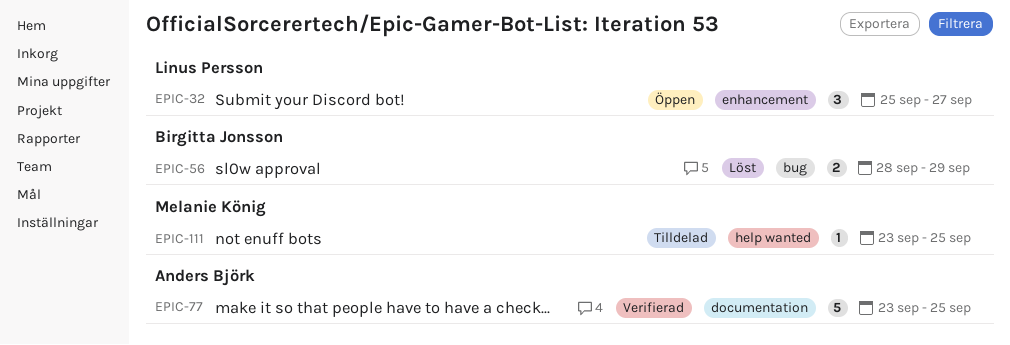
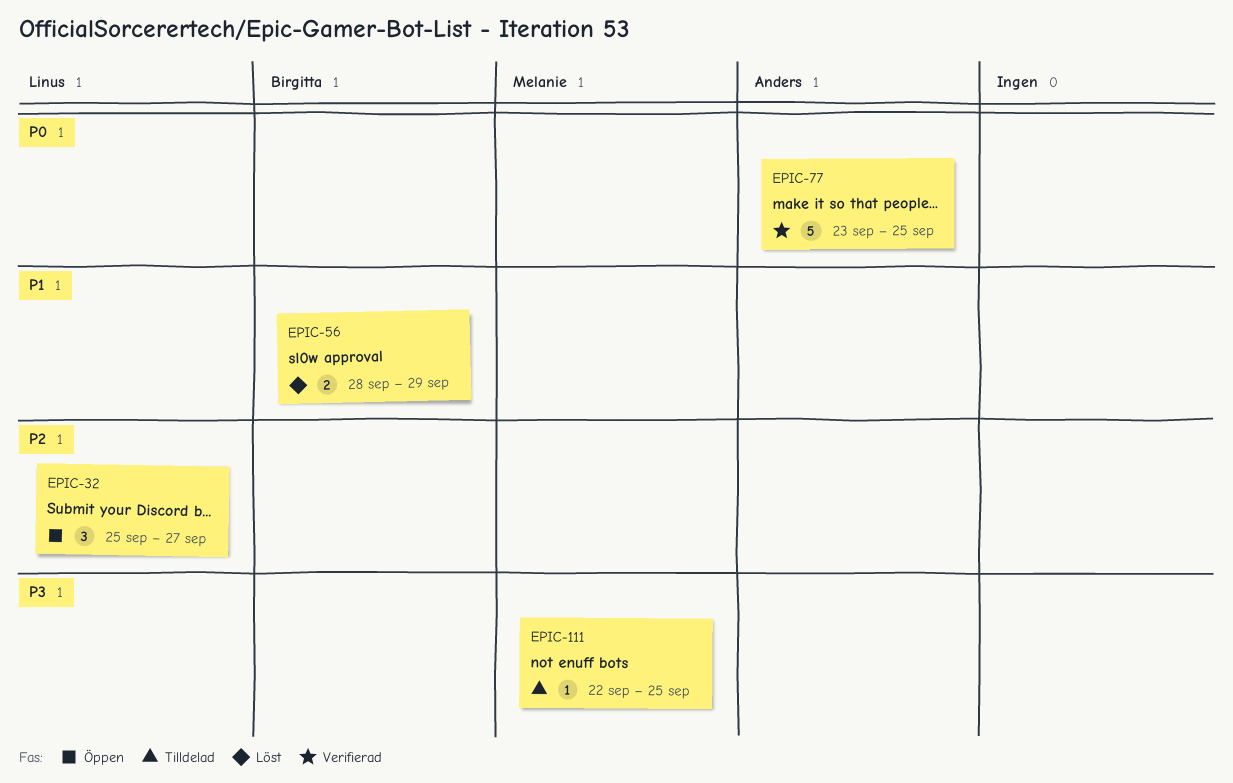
EPIC-111, start: Sep 23 -> Sep 22

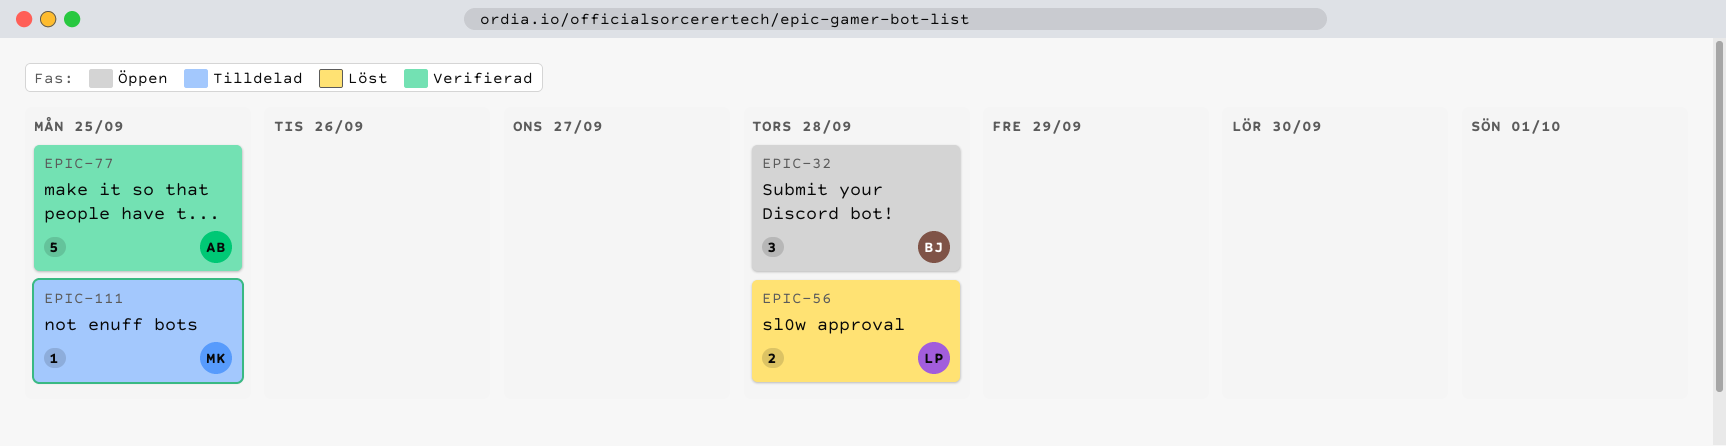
EPIC-32, owner: Linus -> Birgitta
EPIC-32, due: Sep 27 -> Sep 28
EPIC-56, owner: Birgitta -> Linus
EPIC-56, due: Sep 29 -> Sep 28

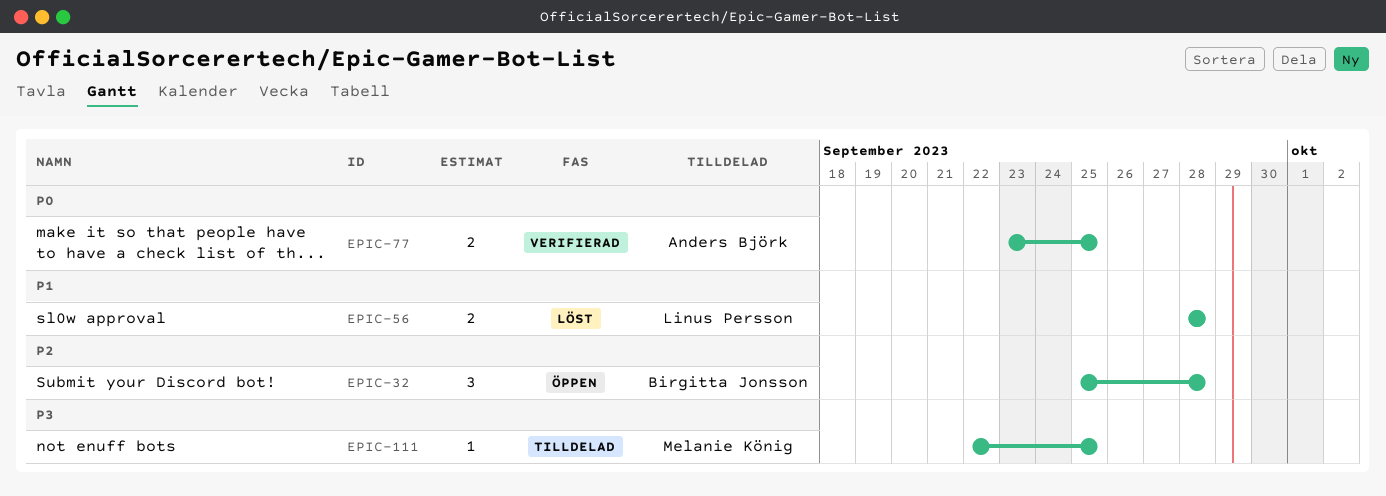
EPIC-77, estimate: 5 -> 2

